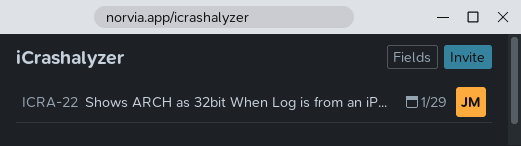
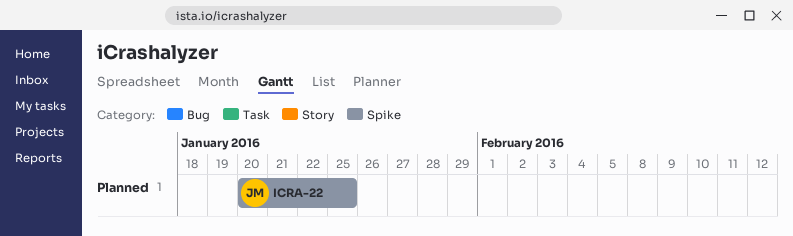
ICRA-22, due: Jan 29 -> Jan 25

